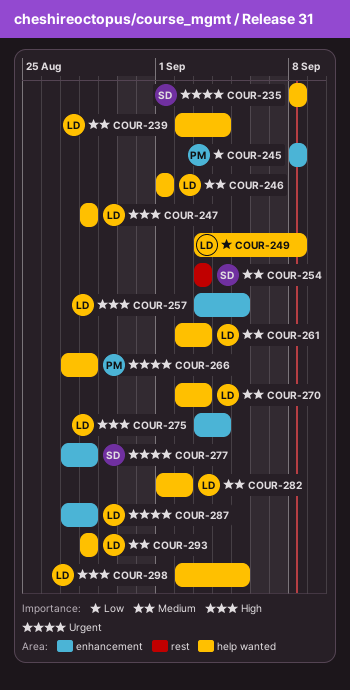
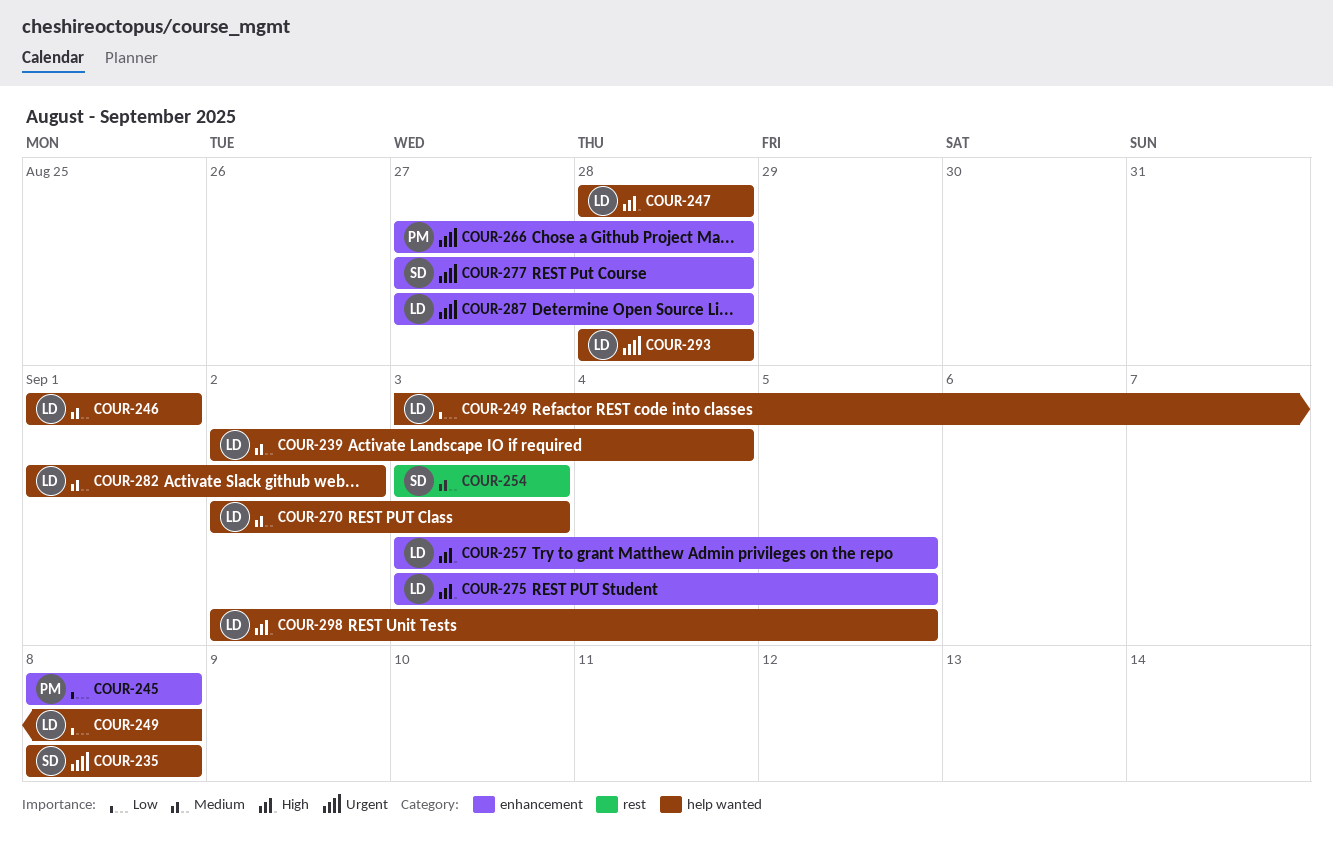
COUR-261: present -> none
COUR-266, label: help wanted -> enhancement
COUR-275, due: Sep 4 -> Sep 5
COUR-293, priority: Medium -> Urgent

